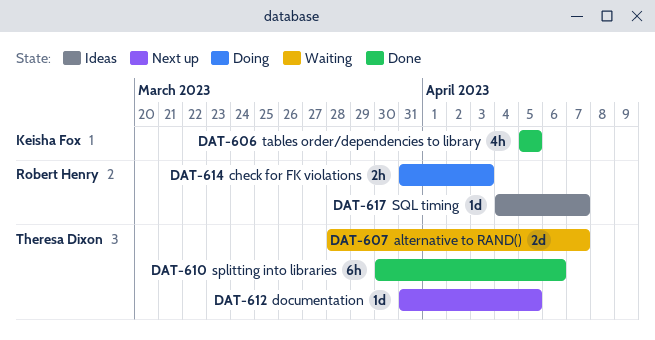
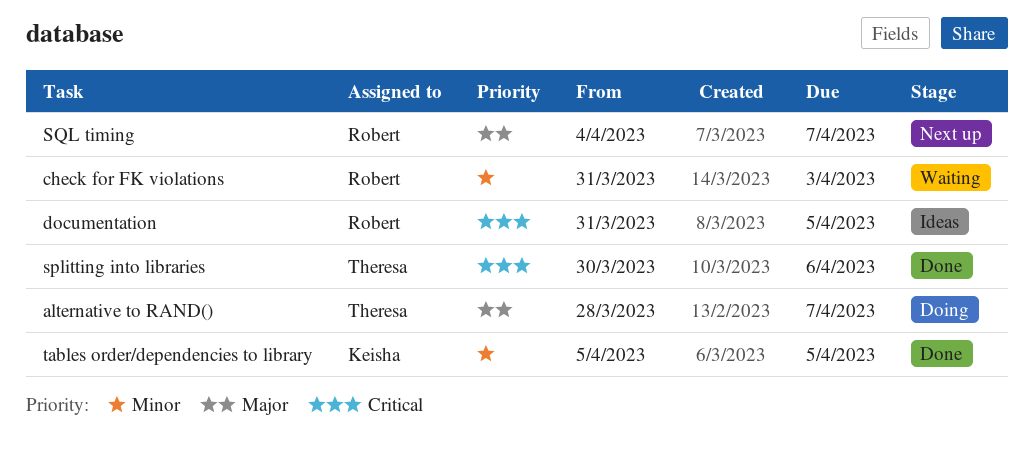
alternative to RAND(), status: Waiting -> Doing
check for FK violations, status: Doing -> Waiting
documentation, status: Next up -> Ideas
documentation, owner: Theresa Dixon -> Robert Henry
SQL timing, status: Ideas -> Next up

